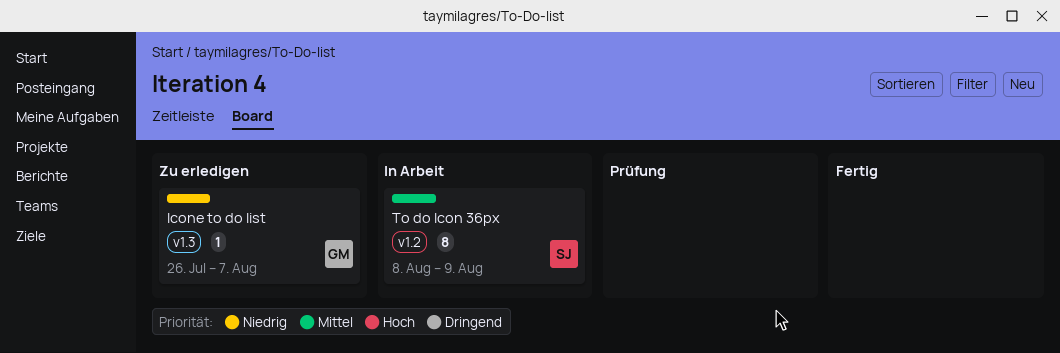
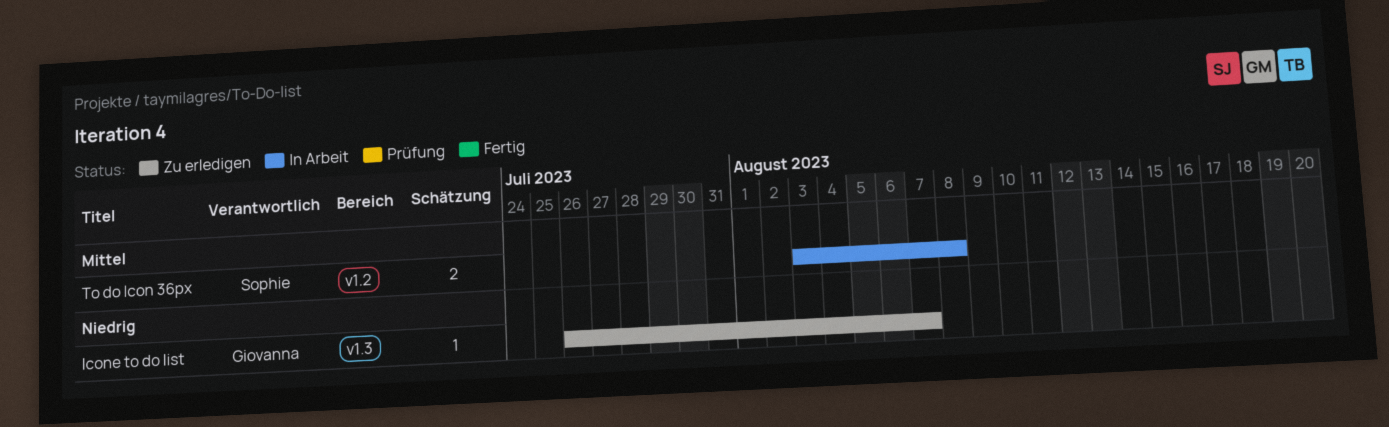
To do Icon 36px, estimate: 8 -> 2
To do Icon 36px, start: Aug 8 -> Aug 3
To do Icon 36px, due: Aug 9 -> Aug 8

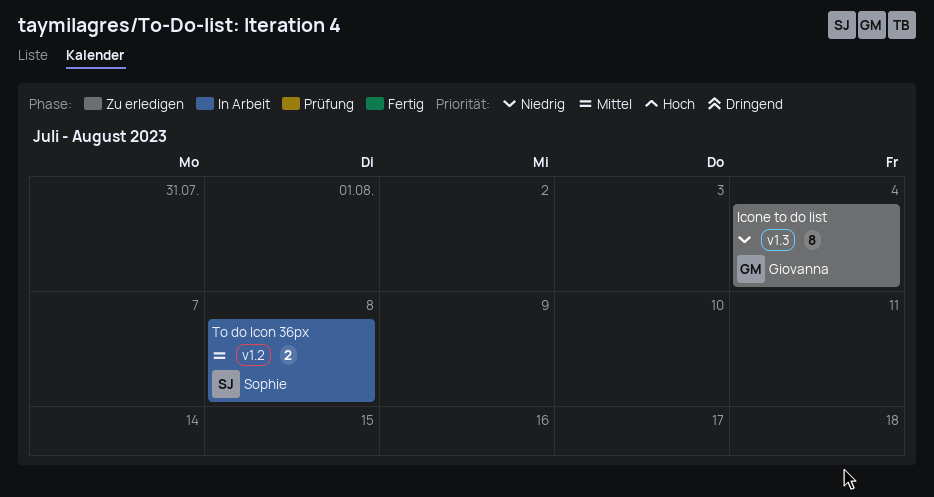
Icone to do list, estimate: 1 -> 8
Icone to do list, due: Aug 7 -> Aug 4

